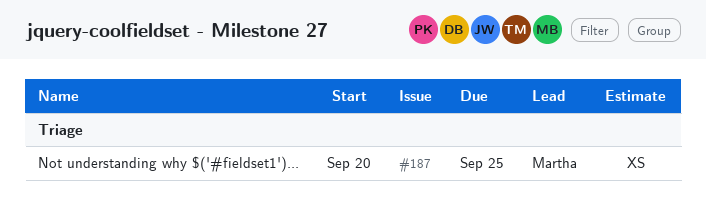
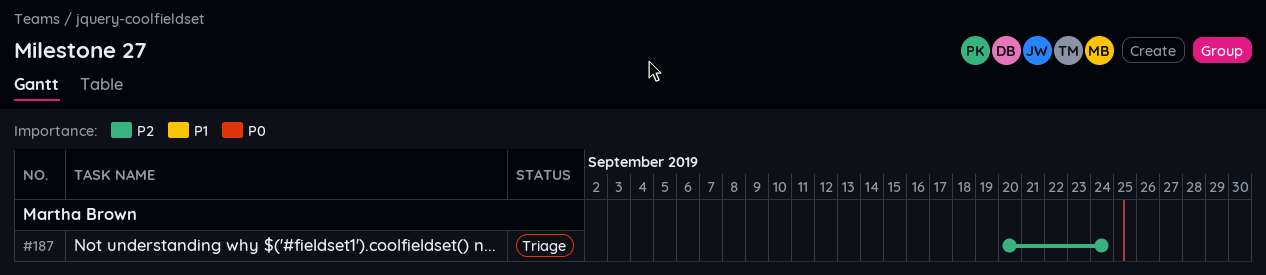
#187, due: Sep 25 -> Sep 24

